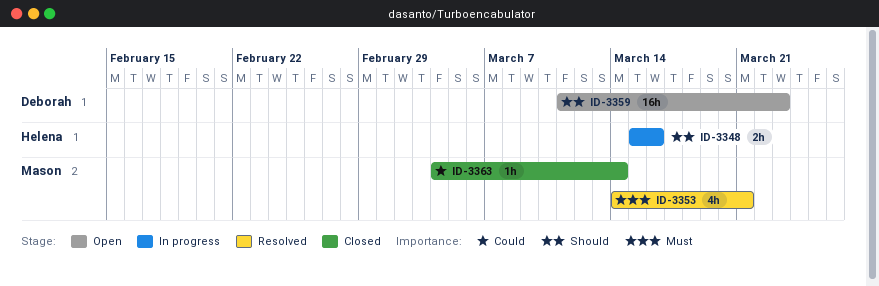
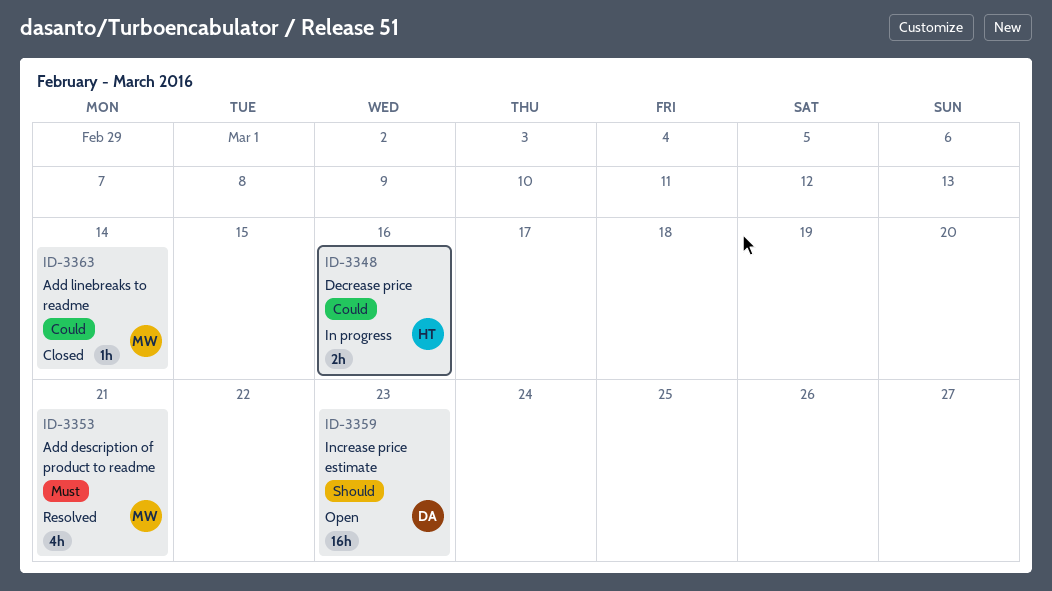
ID-3348, priority: Should -> Could

